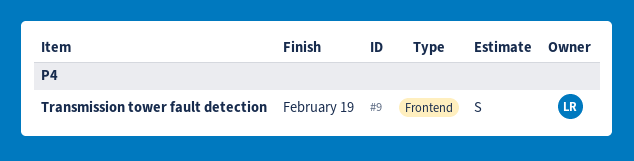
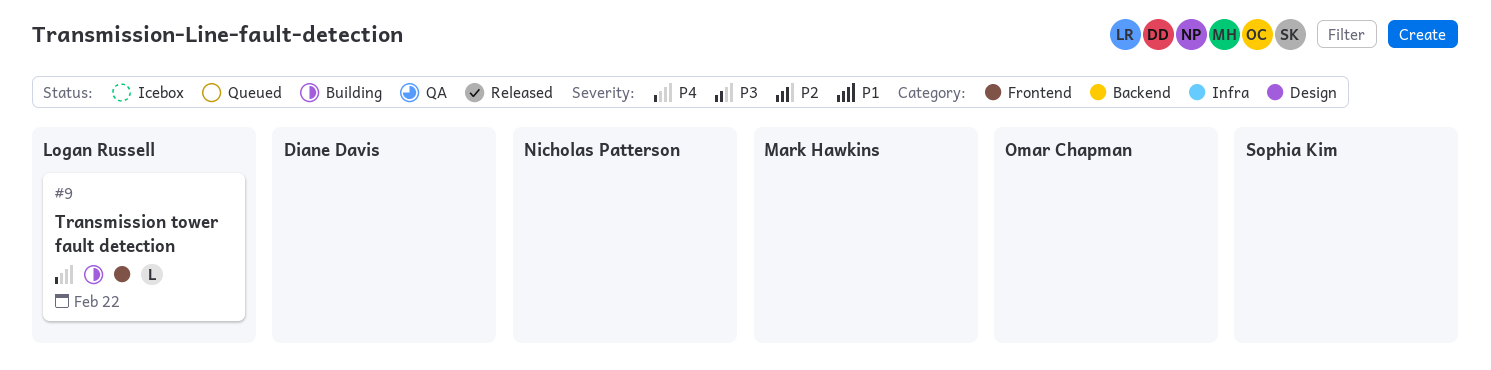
#9, estimate: S -> L
#9, due: Feb 19 -> Feb 22

